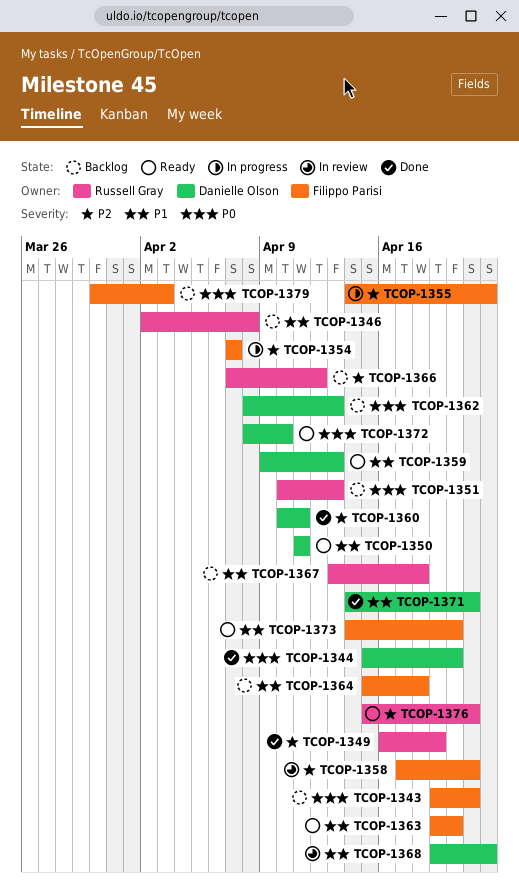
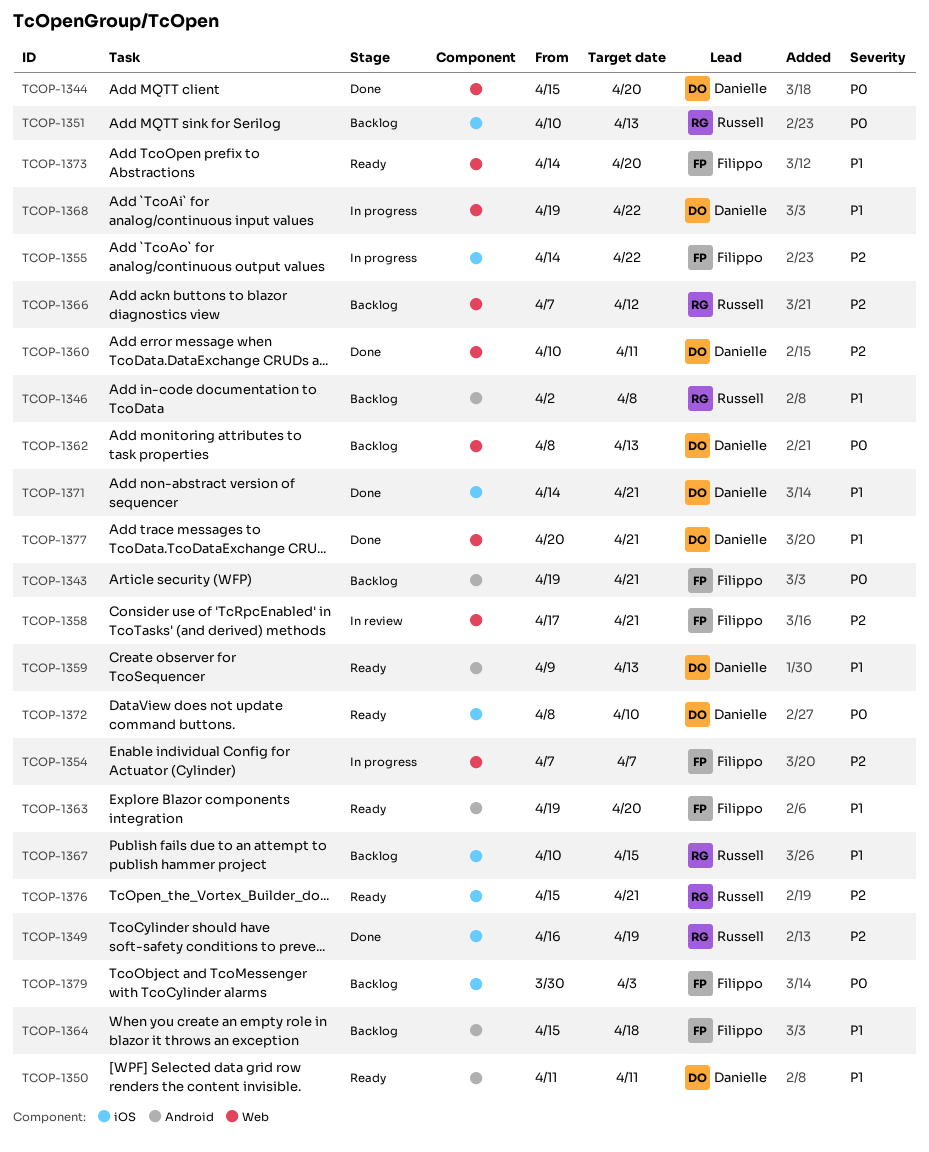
TCOP-1367, start: Apr 13 -> Apr 10
TCOP-1367, due: Apr 18 -> Apr 15
TCOP-1368, status: In review -> In progress
TCOP-1377: none -> present

